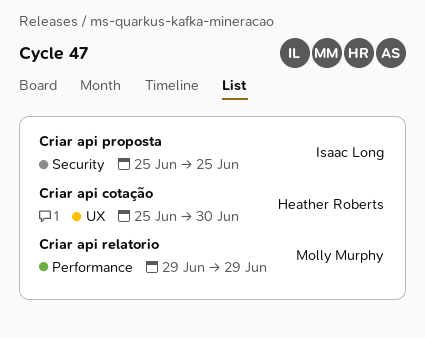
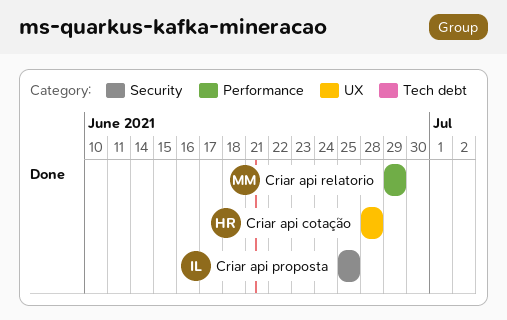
Criar api cotação, start: Jun 25 -> Jun 28
Criar api cotação, due: Jun 30 -> Jun 28

